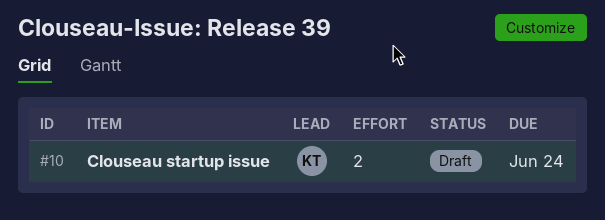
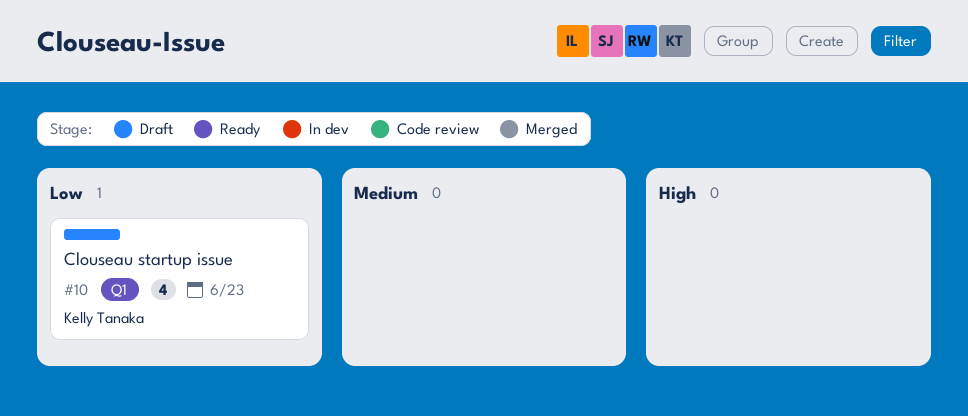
#10, estimate: 2 -> 4
#10, due: Jun 24 -> Jun 23

